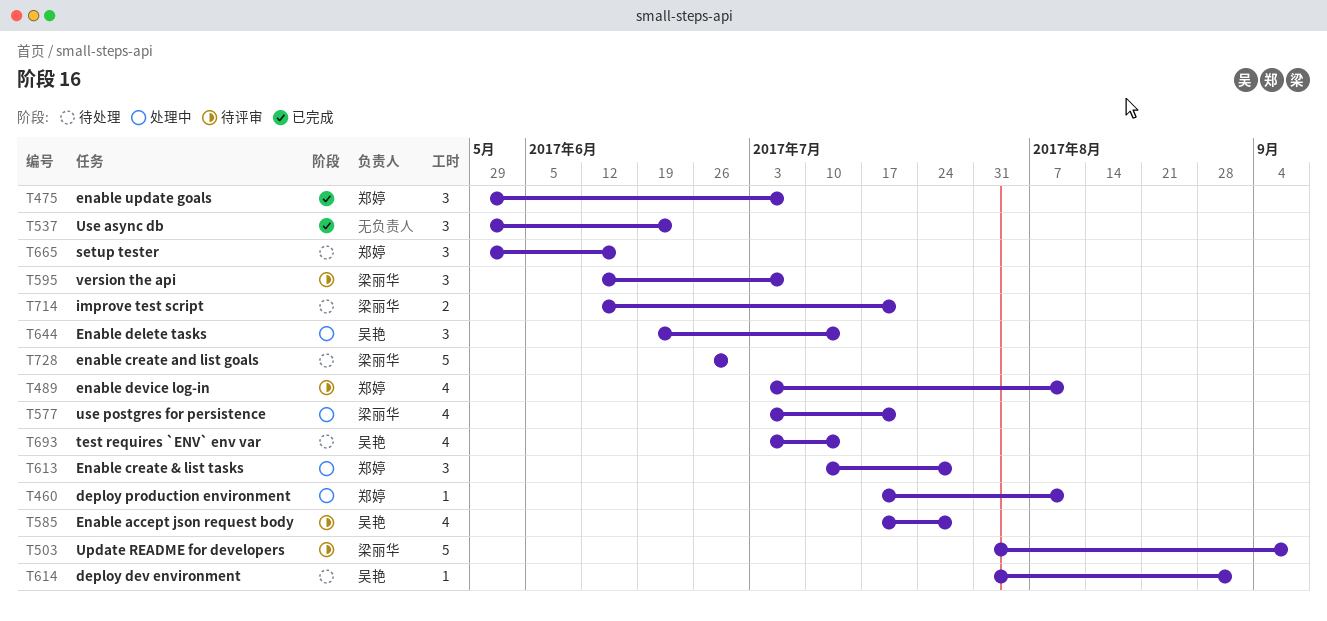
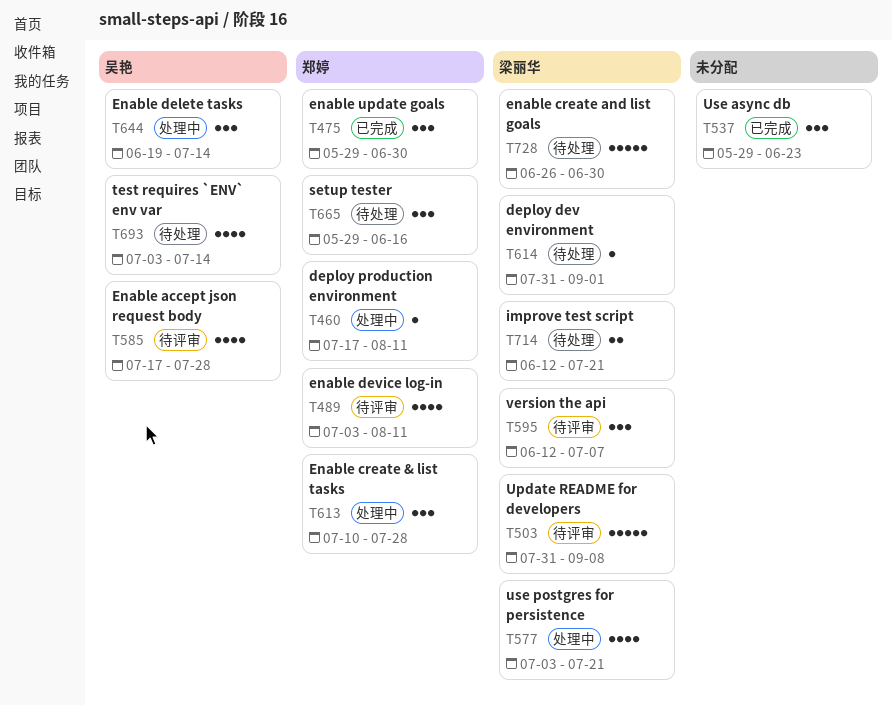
T475, due: Jul 7 -> Jun 30
T614, owner: 吴艳 -> 梁丽华

